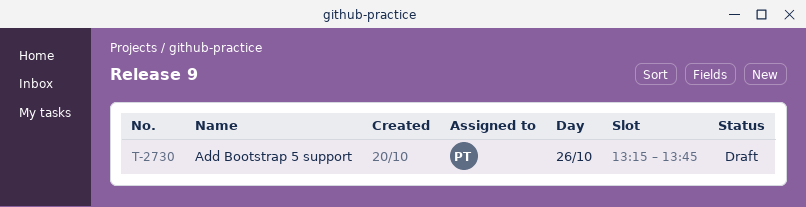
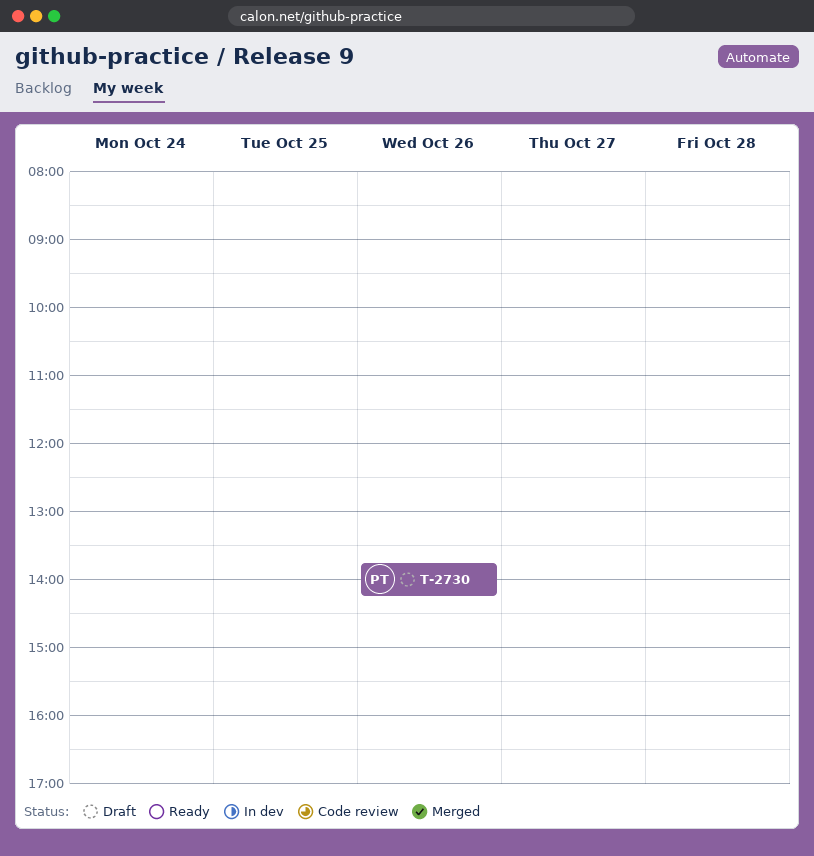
T-2730, begins: 13:15 -> 13:45
T-2730, ends: 13:45 -> 14:15

